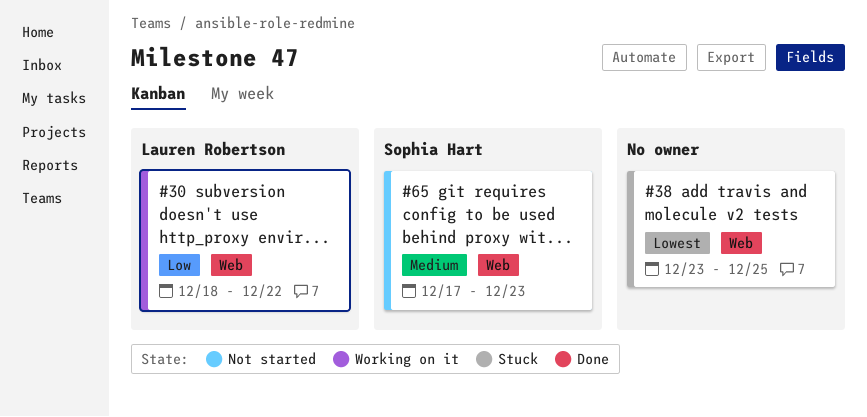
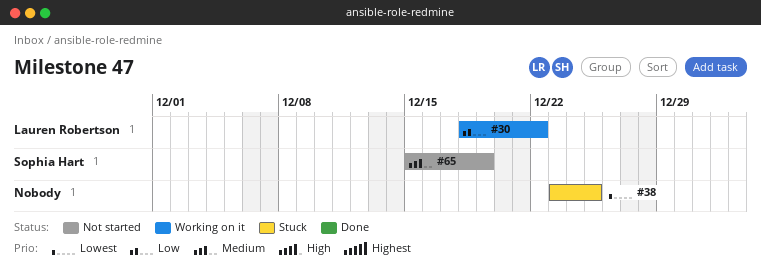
#65, start: Dec 17 -> Dec 15
#65, due: Dec 23 -> Dec 19

